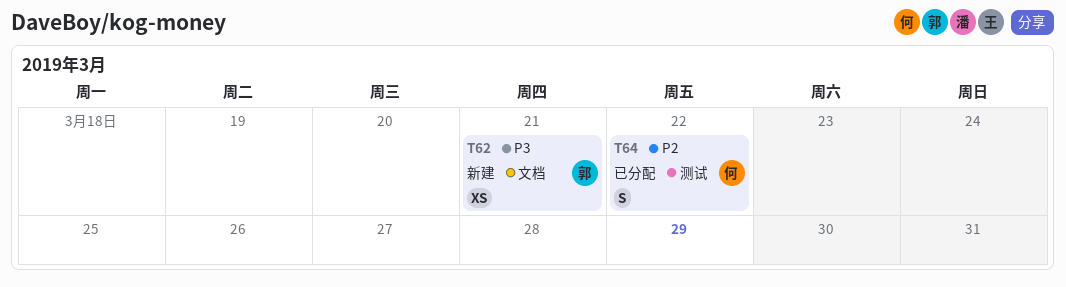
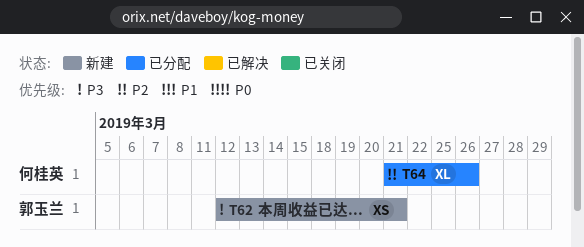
T64, estimate: S -> XL
T64, due: Mar 22 -> Mar 26

